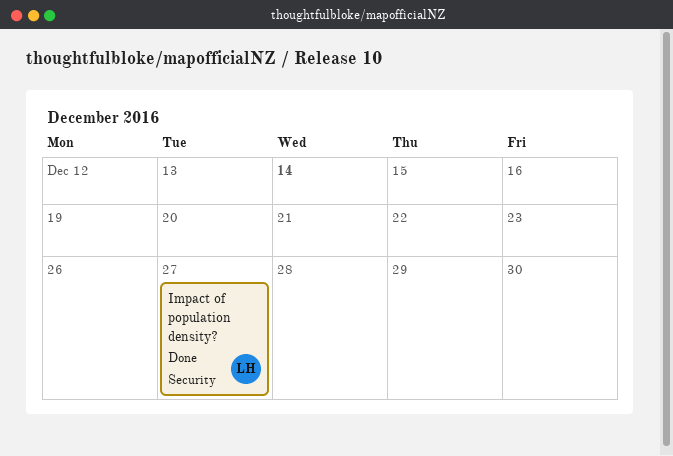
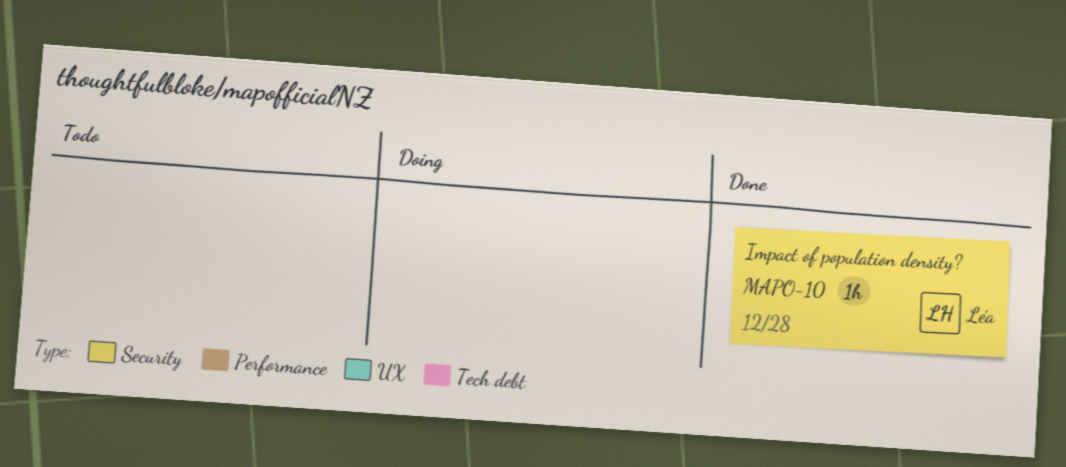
Impact of population density?, due: Dec 27 -> Dec 28

